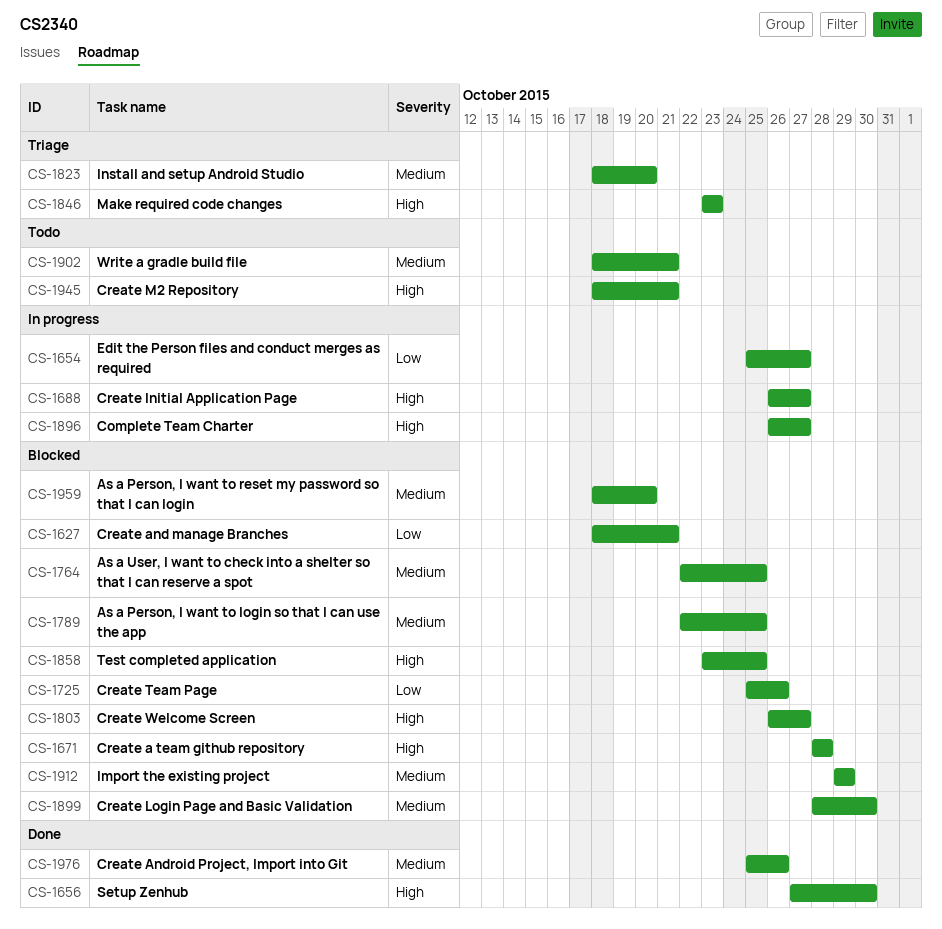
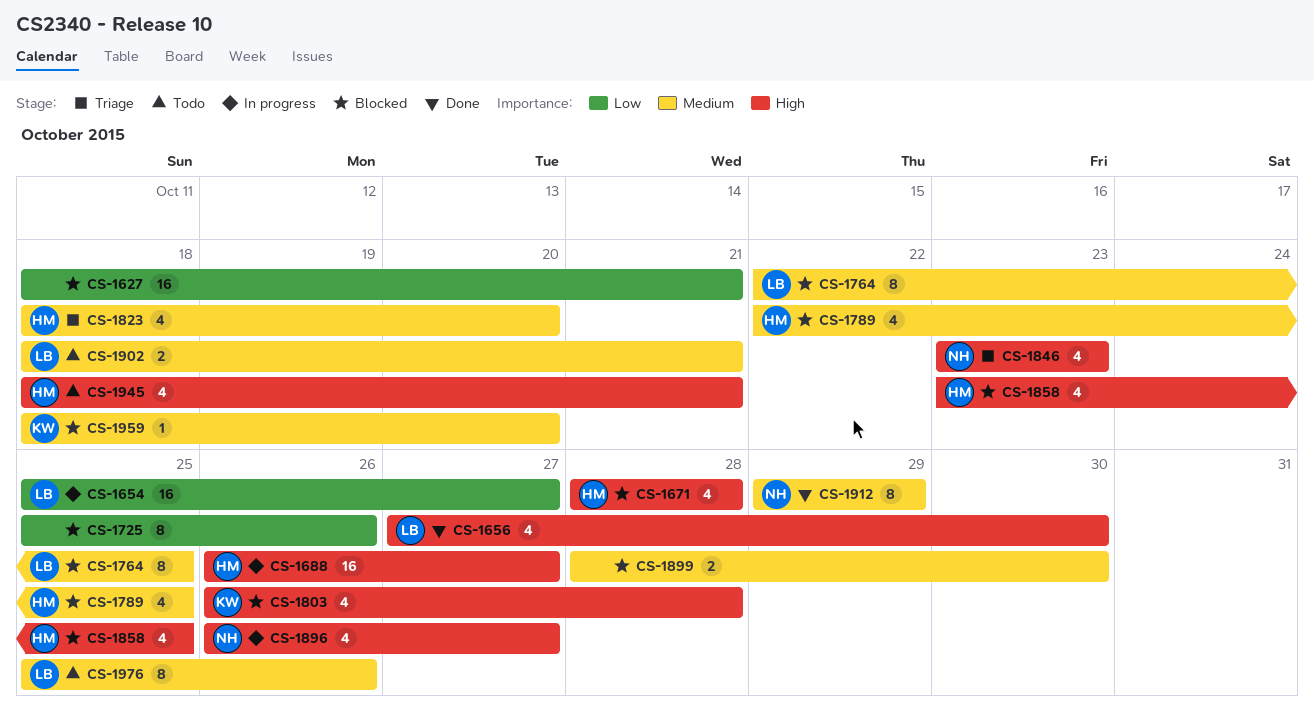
CS-1803, due: Oct 27 -> Oct 28
CS-1912, status: Blocked -> Done
CS-1976, status: Done -> Todo

